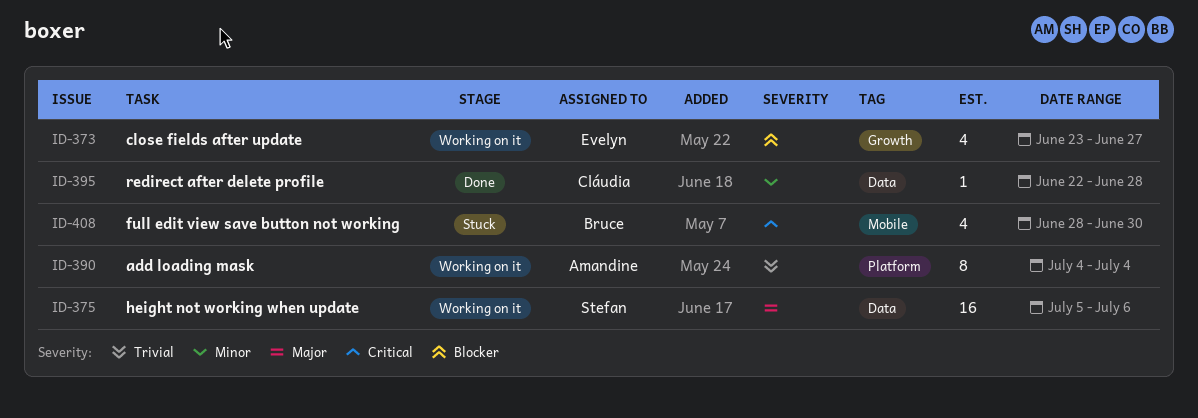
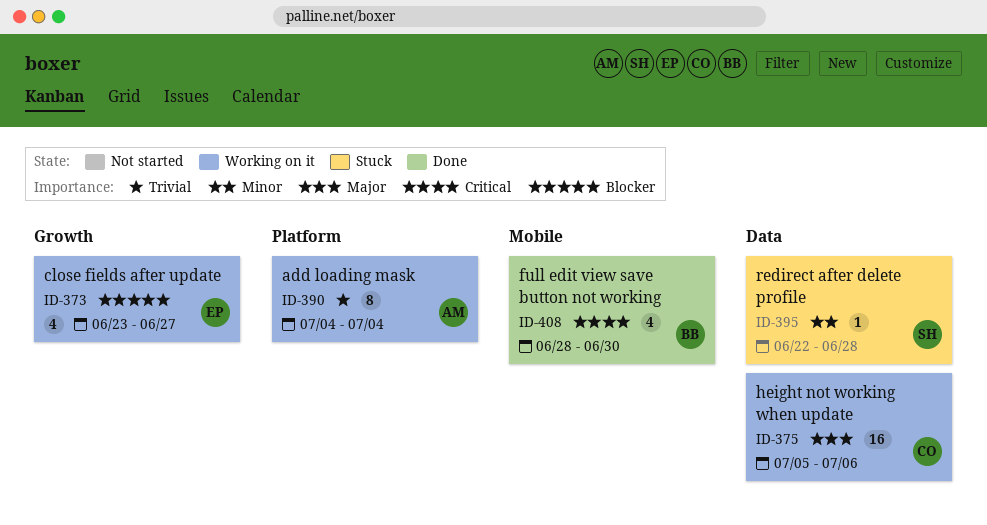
ID-375, owner: Stefan -> Cláudia
ID-395, status: Done -> Stuck
ID-395, owner: Cláudia -> Stefan
ID-408, status: Stuck -> Done

